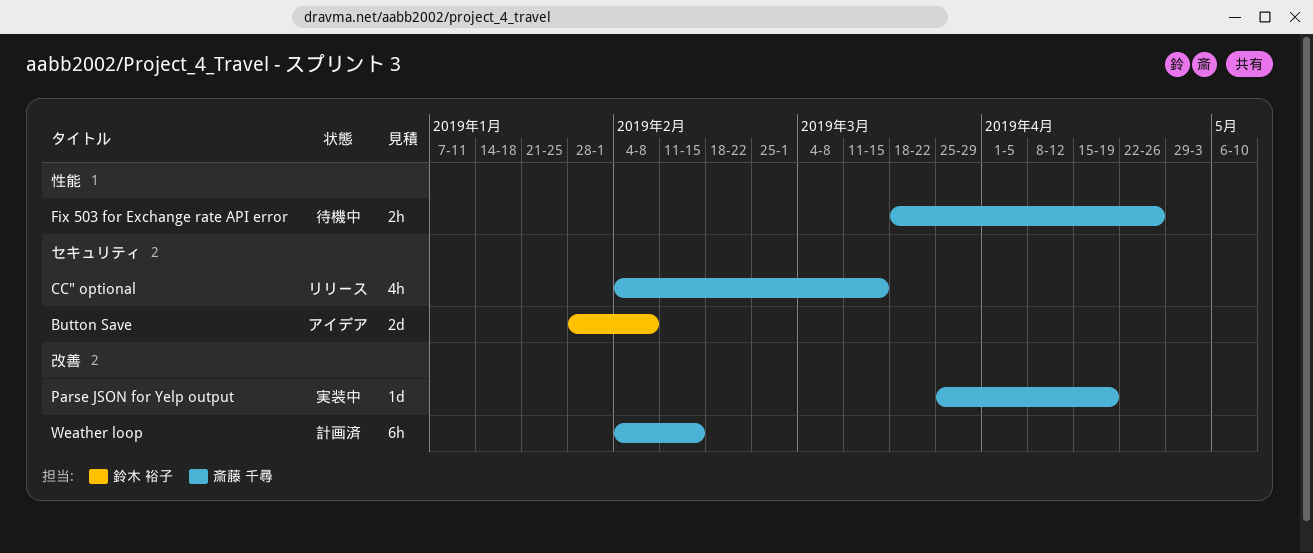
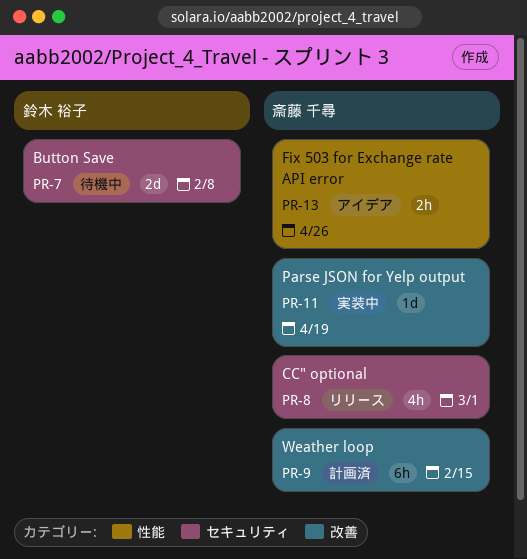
Button Save, status: アイデア -> 待機中
CC" optional, due: Mar 15 -> Mar 1
Fix 503 for Exchange rate API error, status: 待機中 -> アイデア

